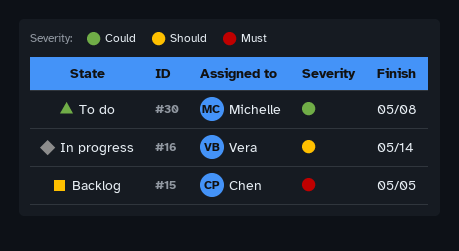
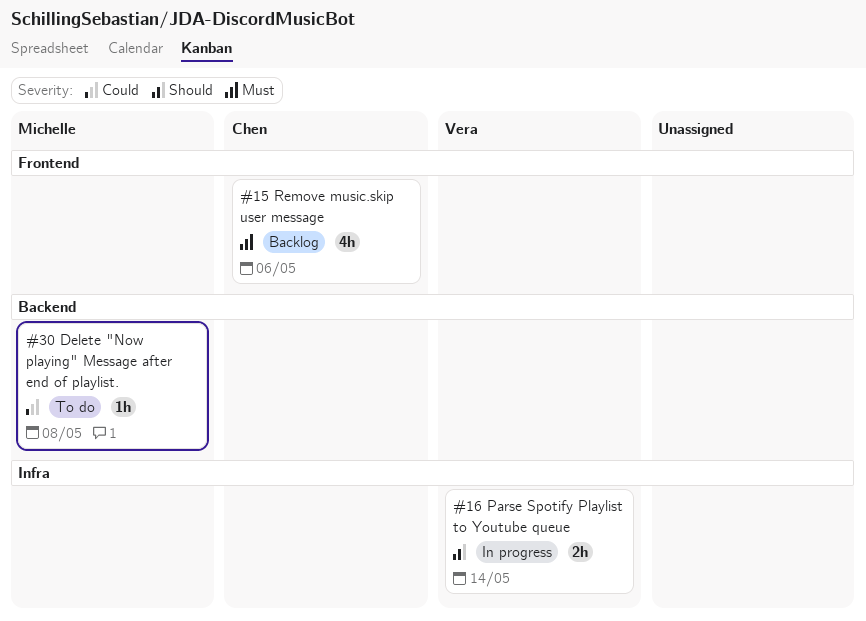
#15, due: May 5 -> May 6

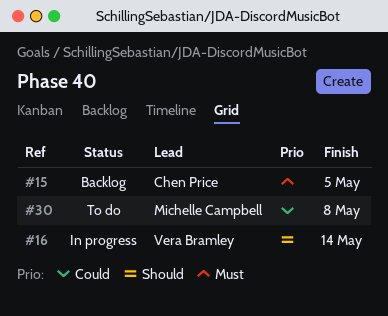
#15, due: May 6 -> May 5

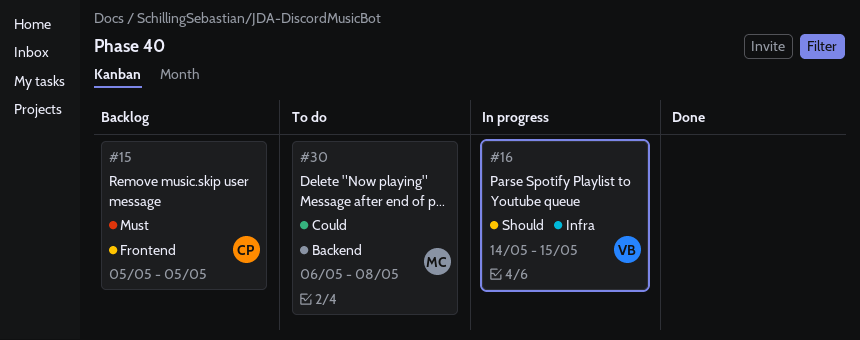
#16, due: May 14 -> May 15

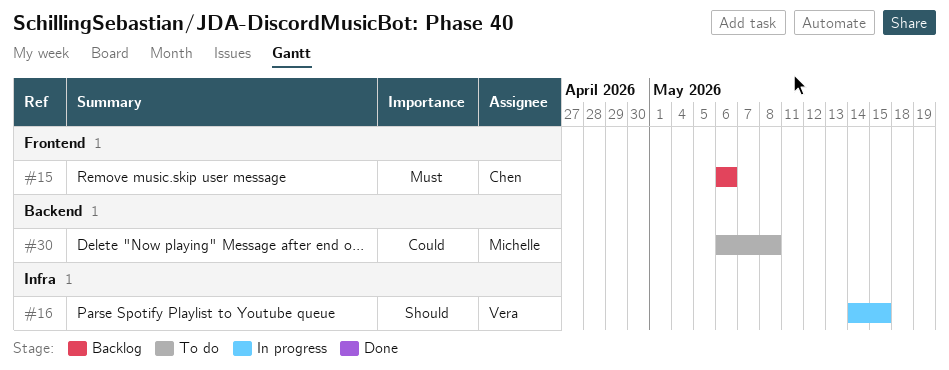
#15, start: May 5 -> May 6
#15, due: May 5 -> May 6

